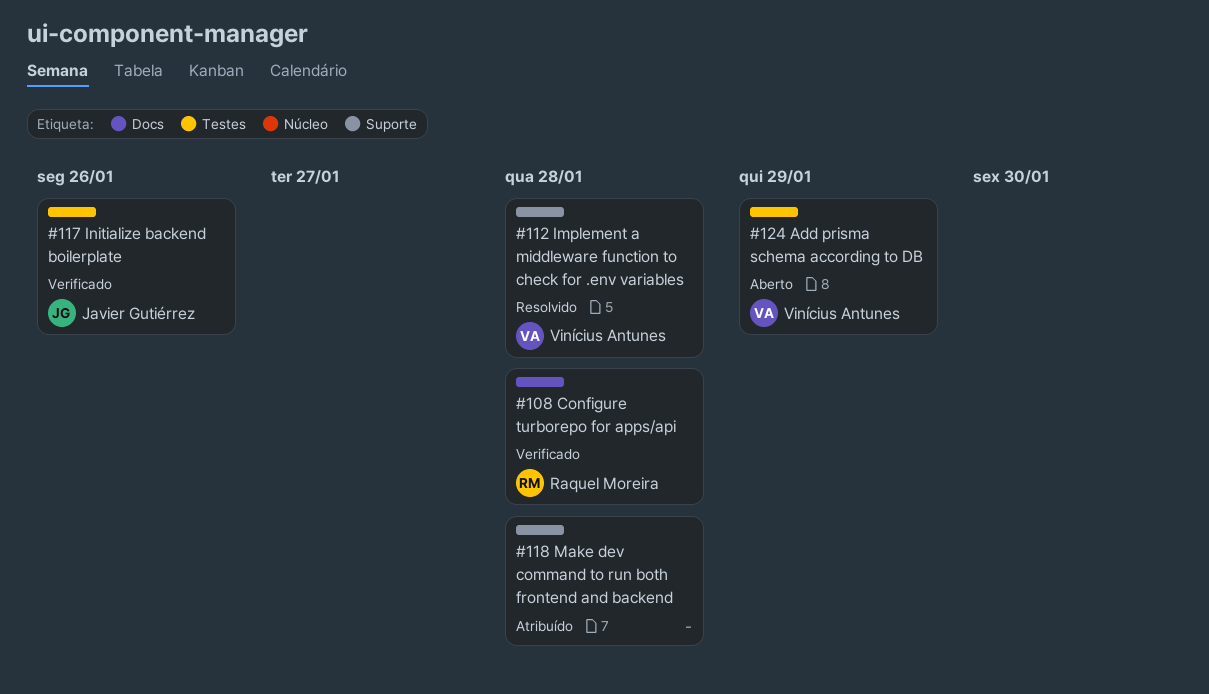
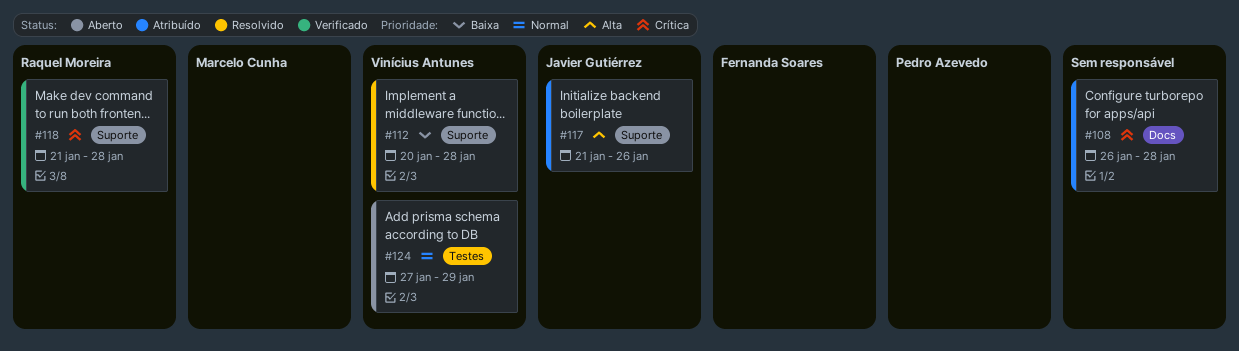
#108, status: Verificado -> Atribuído
#108, owner: Raquel Moreira -> none
#117, status: Verificado -> Atribuído
#117, label: Testes -> Suporte
#118, status: Atribuído -> Verificado
#118, owner: none -> Raquel Moreira

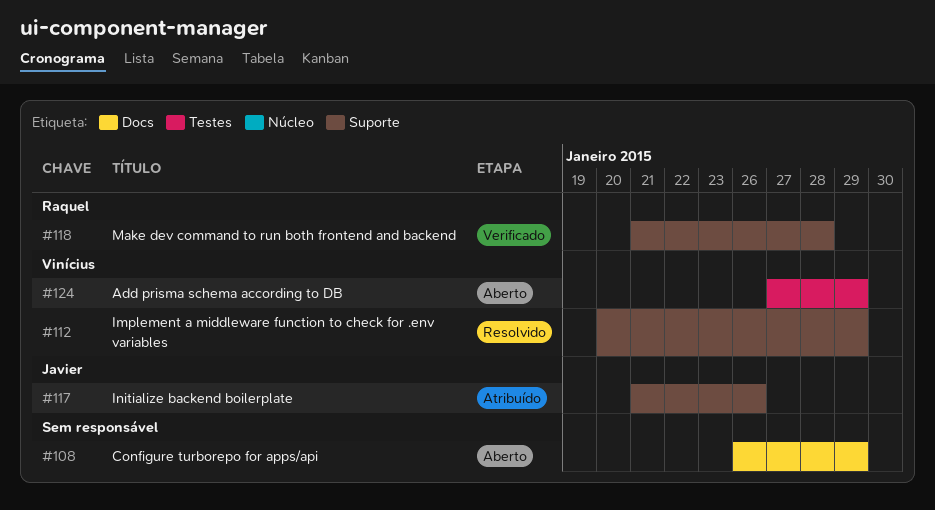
#108, status: Atribuído -> Aberto
#108, due: Jan 28 -> Jan 29
#112, due: Jan 28 -> Jan 29

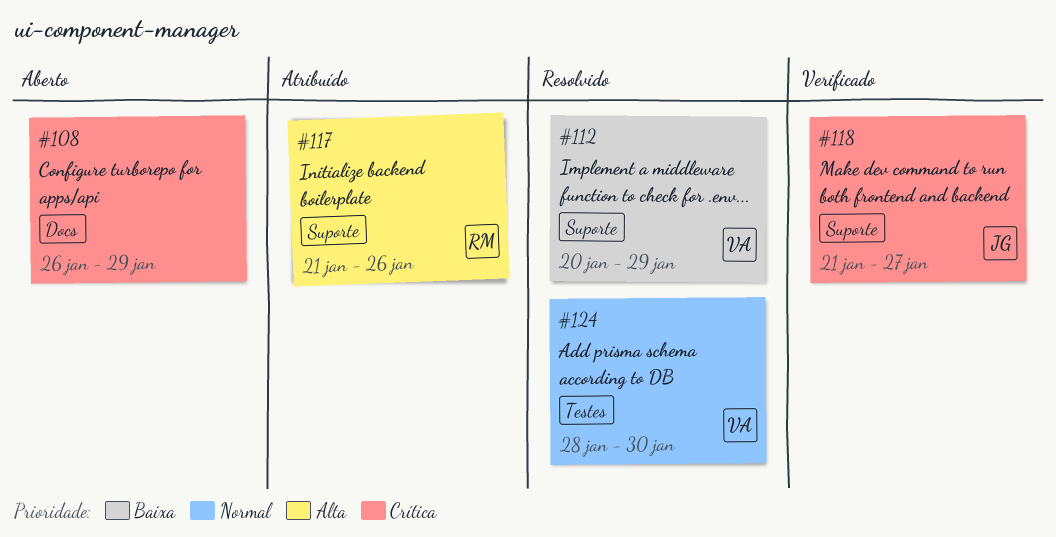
#117, owner: Javier -> Raquel
#118, owner: Raquel -> Javier
#118, due: Jan 28 -> Jan 27
#124, status: Aberto -> Resolvido
#124, start: Jan 27 -> Jan 28
#124, due: Jan 29 -> Jan 30

